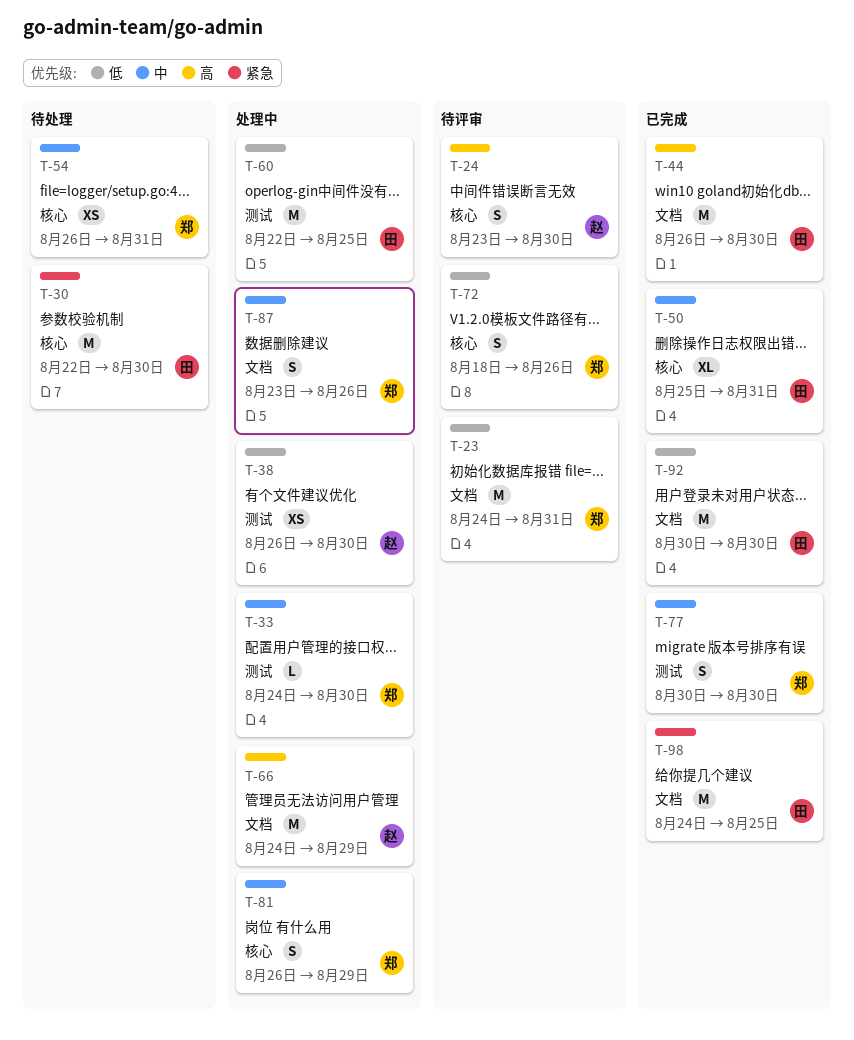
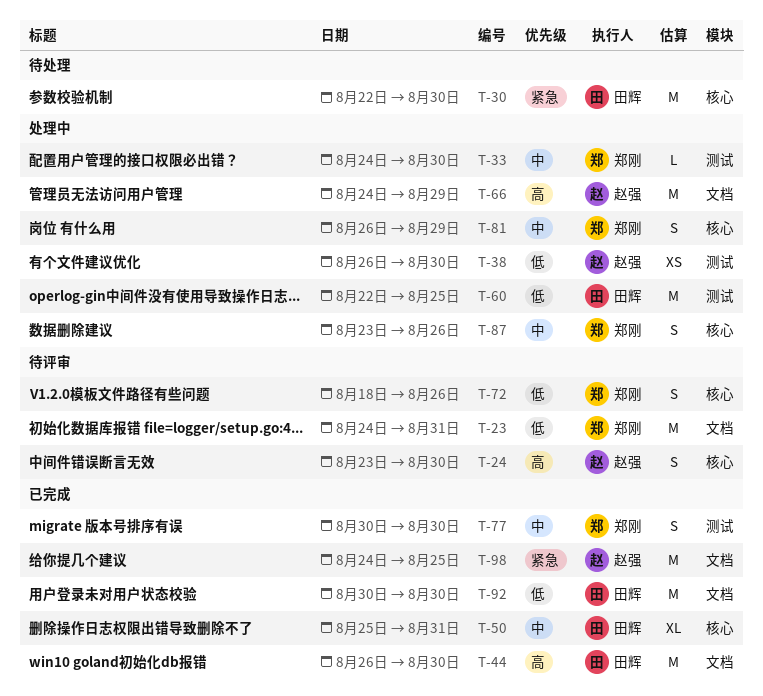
T-54: present -> none
T-87, label: 文档 -> 核心
T-98, owner: 田辉 -> 赵强

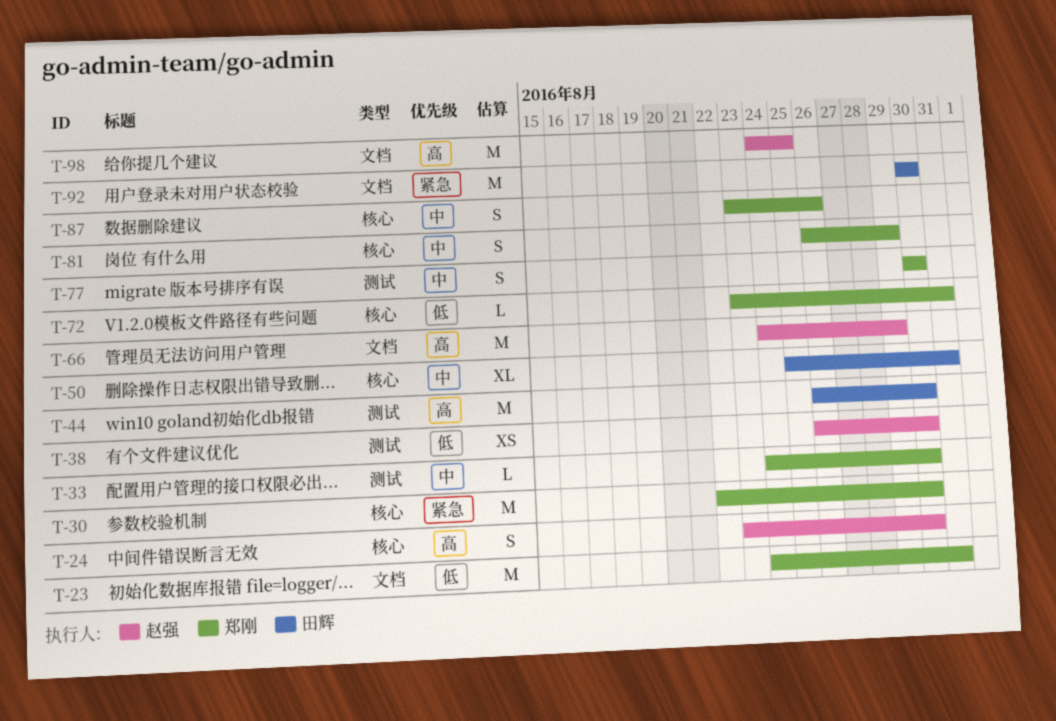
T-30, owner: 田辉 -> 郑刚
T-44, label: 文档 -> 测试
T-60: present -> none
T-72, estimate: S -> L
T-72, start: Aug 18 -> Aug 23
T-72, due: Aug 26 -> Aug 31
T-92, priority: 低 -> 紧急
T-98, priority: 紧急 -> 高

